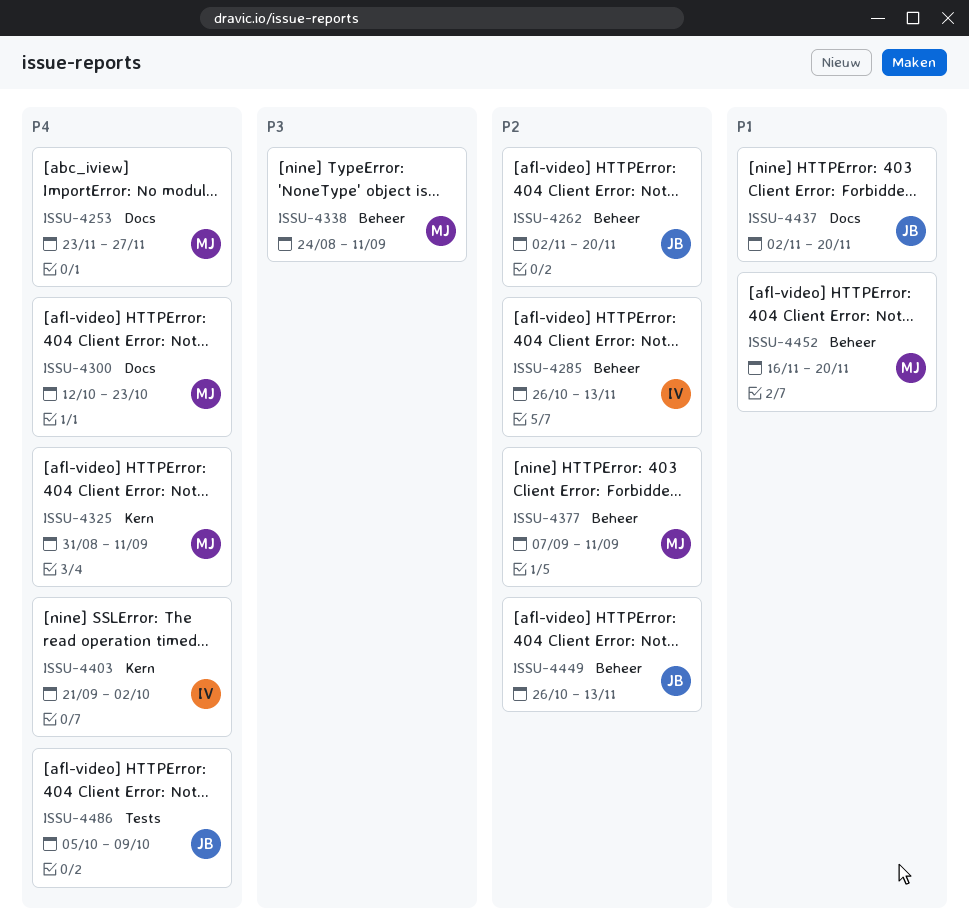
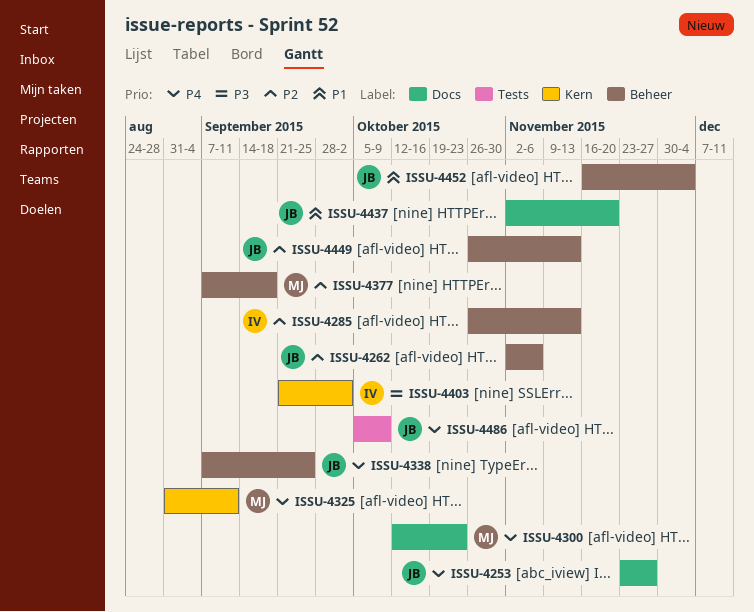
ISSU-4253, owner: MJ -> JB
ISSU-4262, due: Nov 20 -> Nov 6
ISSU-4338, owner: MJ -> JB
ISSU-4338, priority: P3 -> P4
ISSU-4338, start: Aug 24 -> Sep 7
ISSU-4338, due: Sep 11 -> Sep 25
ISSU-4377, due: Sep 11 -> Sep 18
ISSU-4403, priority: P4 -> P3
ISSU-4452, owner: MJ -> JB
ISSU-4452, due: Nov 20 -> Dec 4

